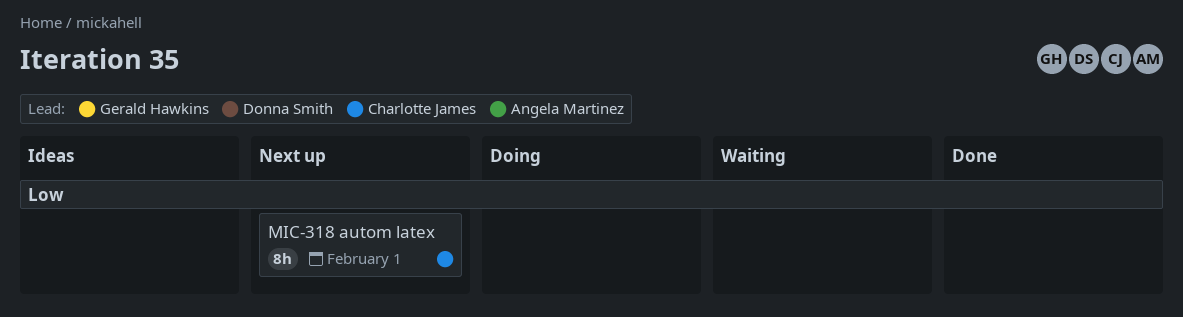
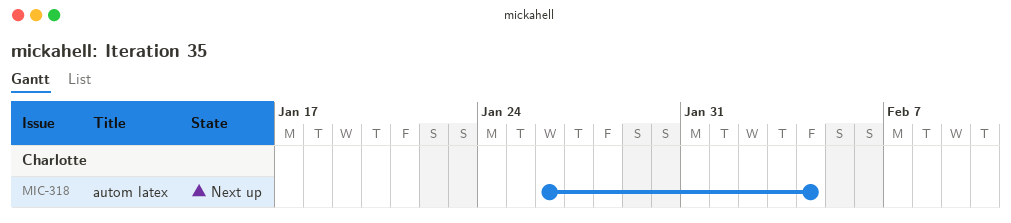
MIC-318, due: Feb 1 -> Feb 4

